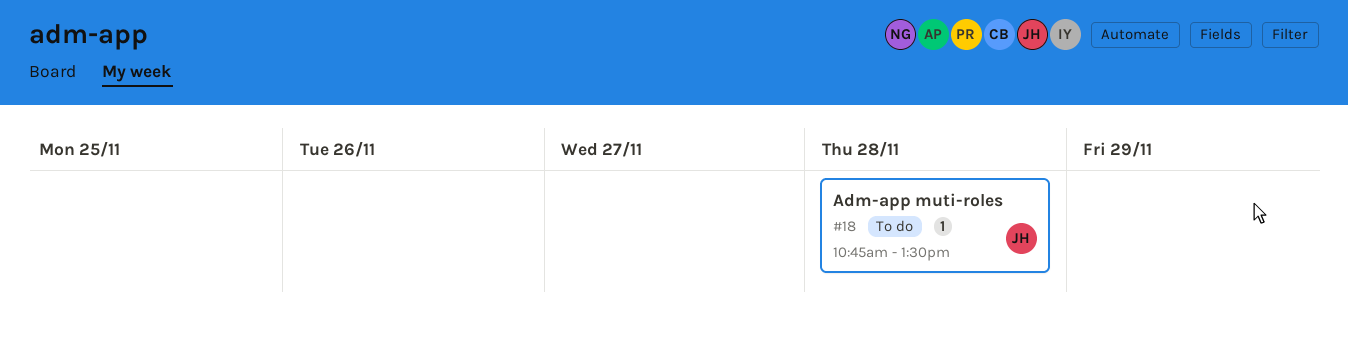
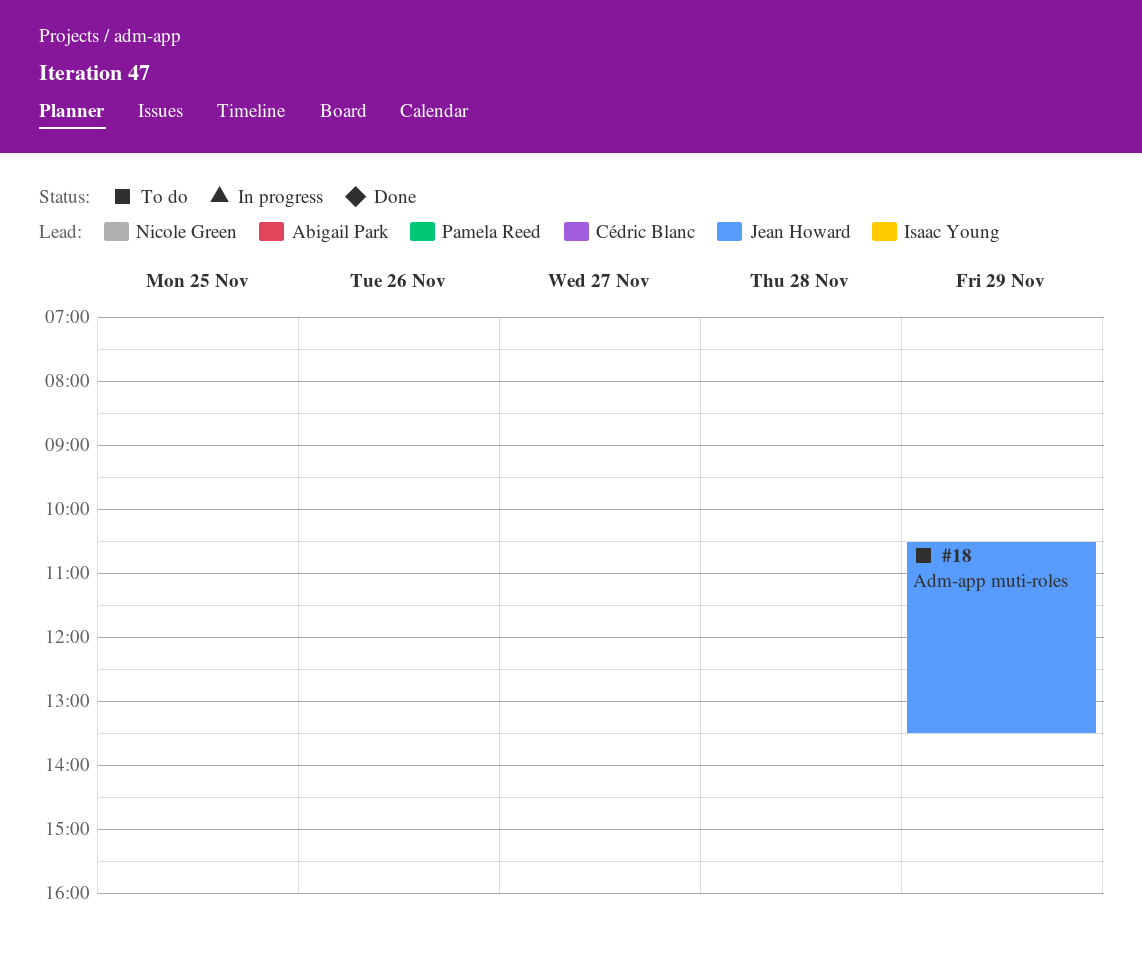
#18, day: Nov 28 -> Nov 29
#18, begins: 10:45 -> 10:30

